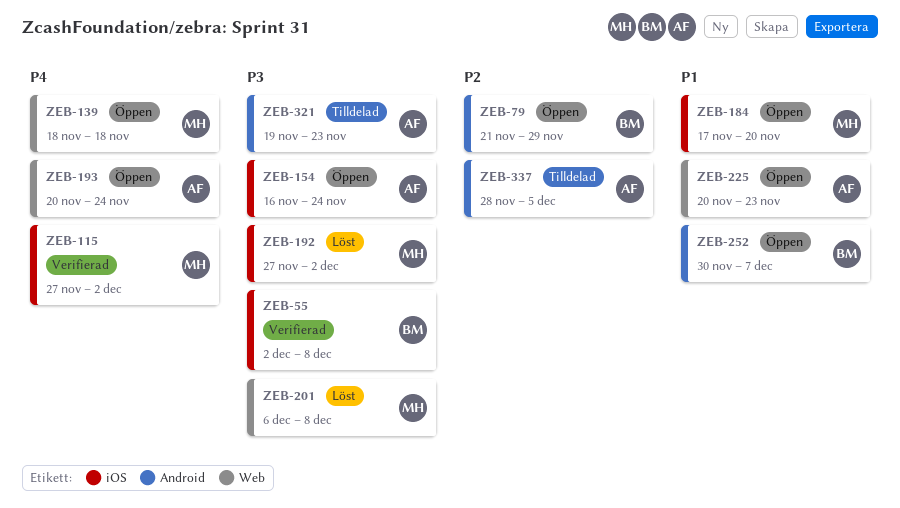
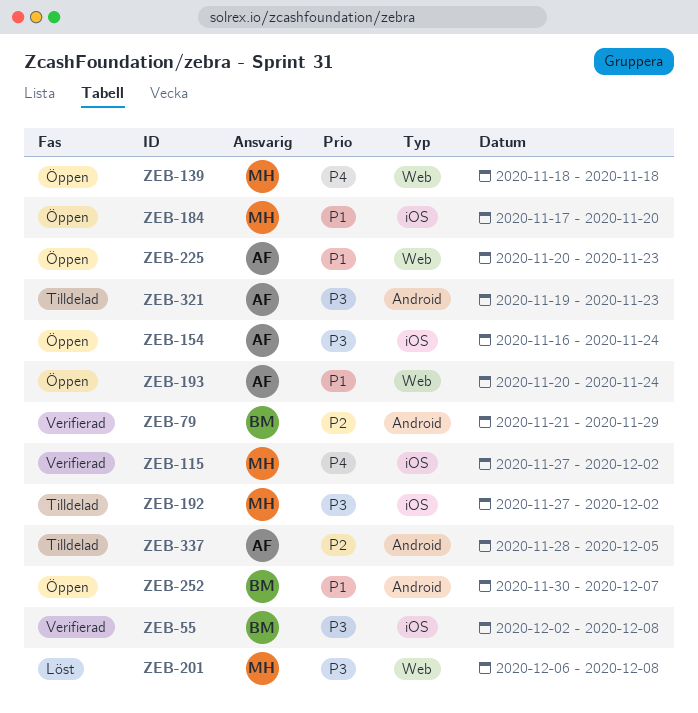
ZEB-79, status: Öppen -> Verifierad
ZEB-192, status: Löst -> Tilldelad
ZEB-193, priority: P4 -> P1

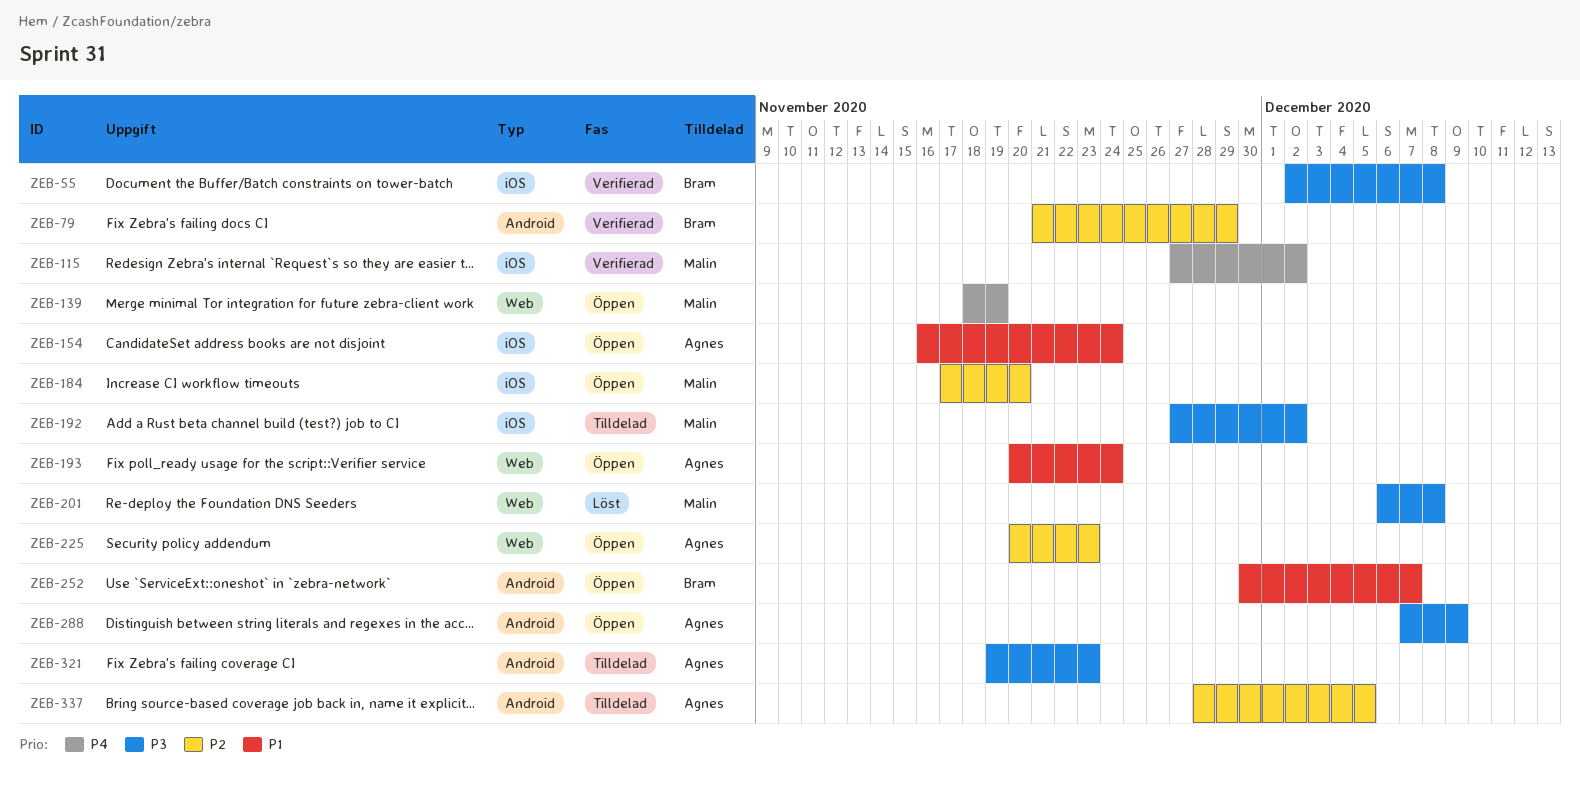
ZEB-139, due: Nov 18 -> Nov 19
ZEB-154, priority: P3 -> P1
ZEB-184, priority: P1 -> P2
ZEB-225, priority: P1 -> P2
ZEB-288: none -> present

